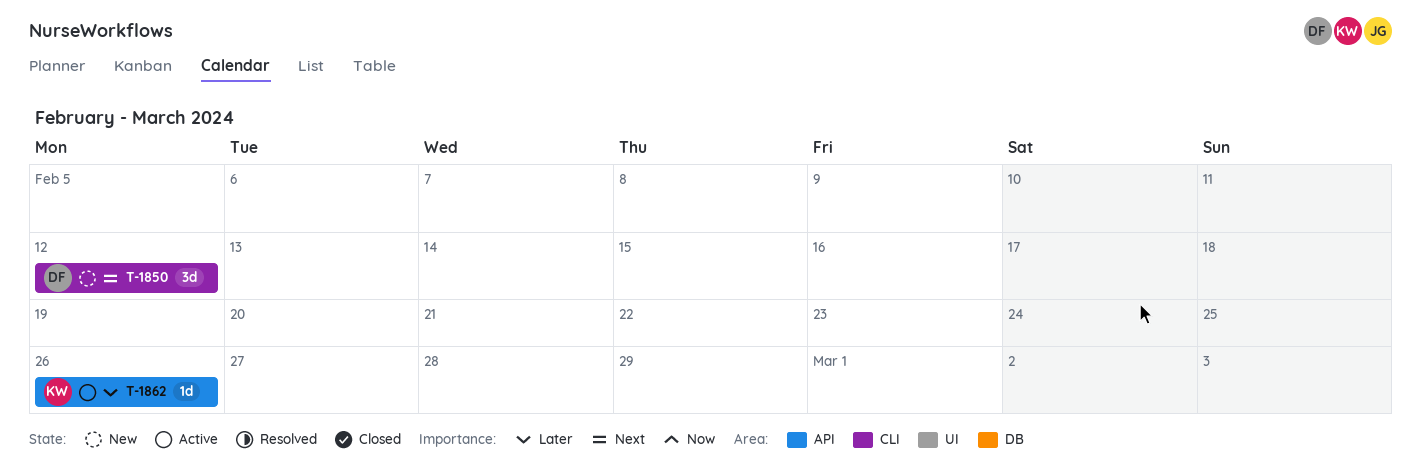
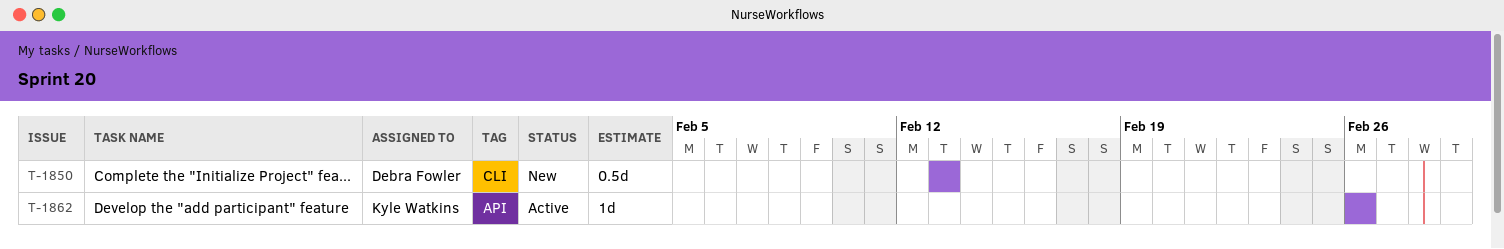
T-1850, estimate: 3d -> 0.5d
T-1850, start: Feb 12 -> Feb 13
T-1850, due: Feb 12 -> Feb 13

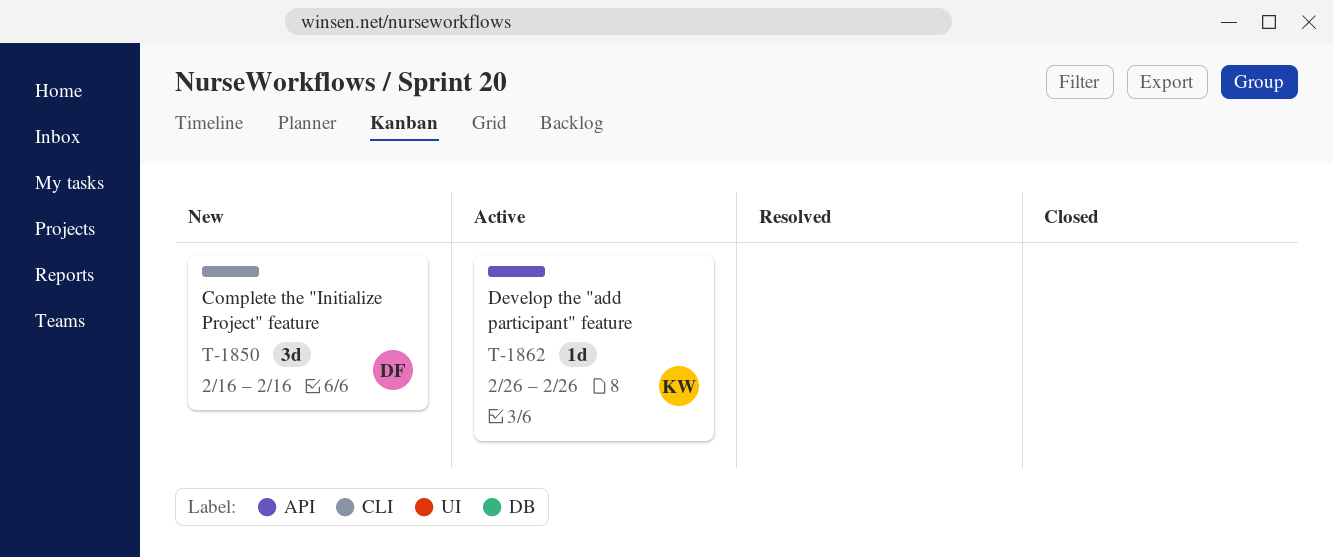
T-1850, estimate: 0.5d -> 3d
T-1850, start: Feb 13 -> Feb 16
T-1850, due: Feb 13 -> Feb 16

